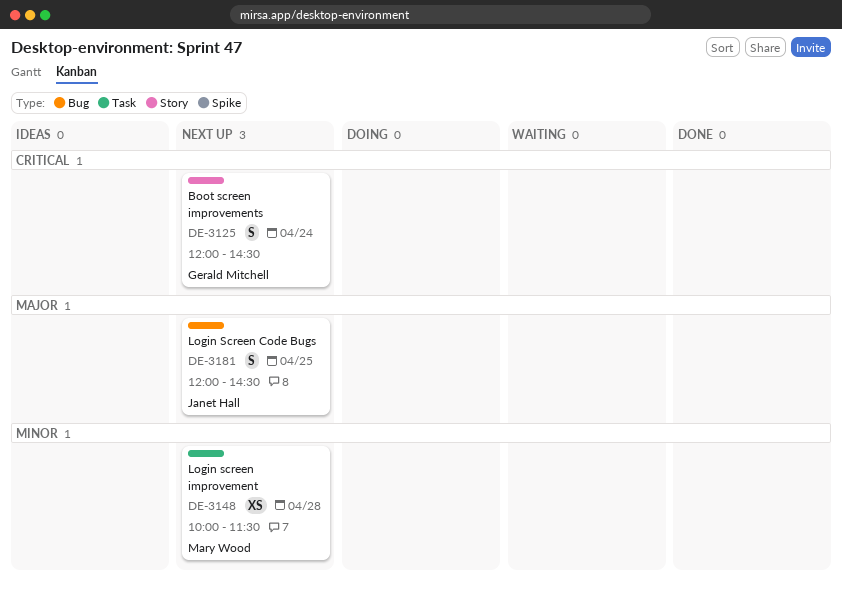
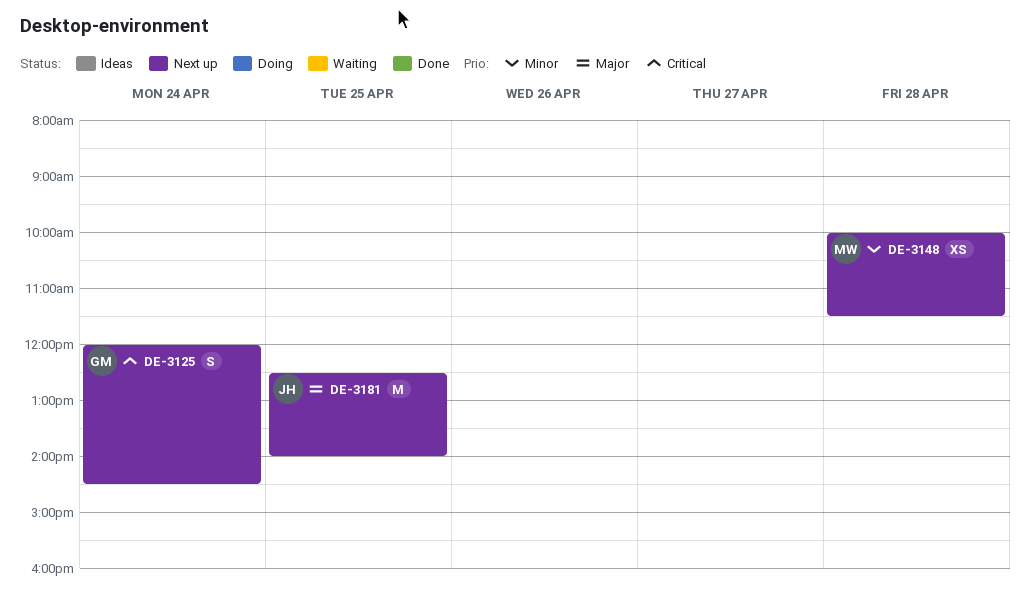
DE-3181, estimate: S -> M
DE-3181, begins: 12:00 -> 12:30
DE-3181, ends: 14:30 -> 14:00

